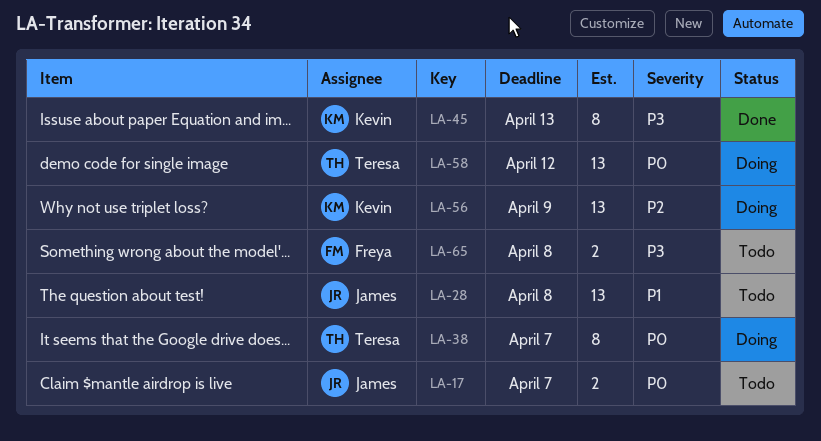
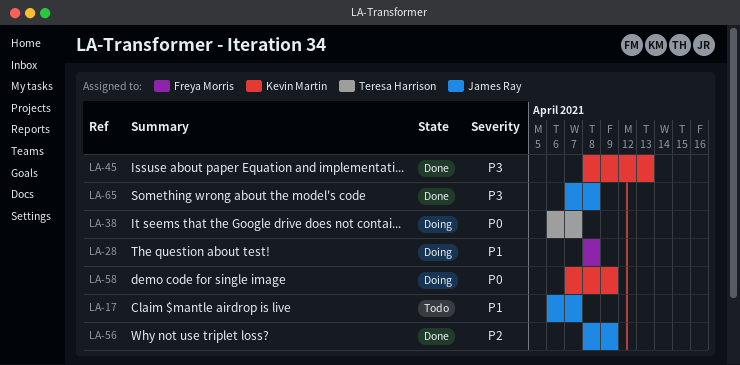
LA-17, priority: P0 -> P1
LA-28, status: Todo -> Doing
LA-28, owner: James Ray -> Freya Morris
LA-56, status: Doing -> Done
LA-56, owner: Kevin Martin -> James Ray
LA-58, owner: Teresa Harrison -> Kevin Martin
LA-58, due: Apr 12 -> Apr 9
LA-65, status: Todo -> Done
LA-65, owner: Freya Morris -> James Ray

